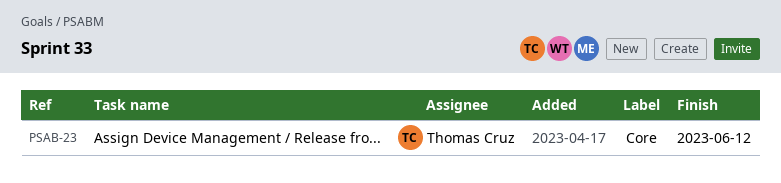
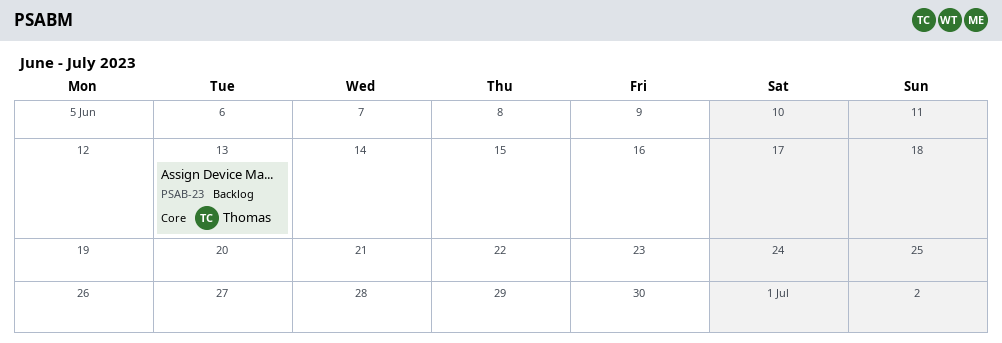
PSAB-23, due: Jun 12 -> Jun 13

